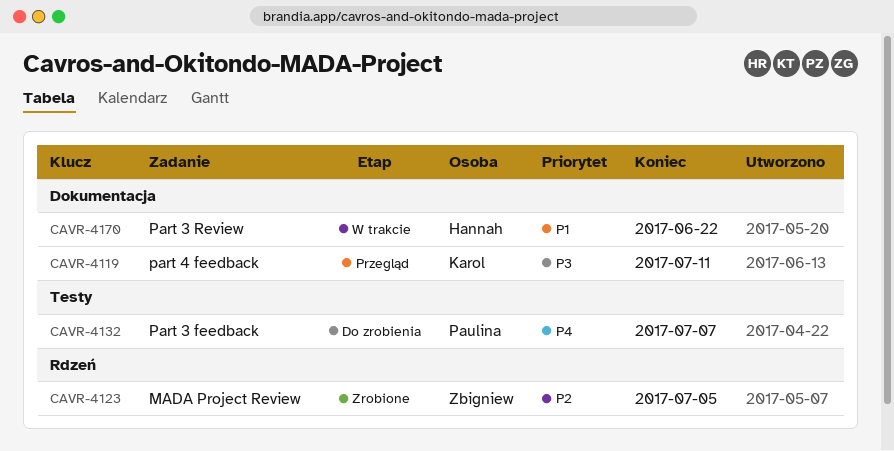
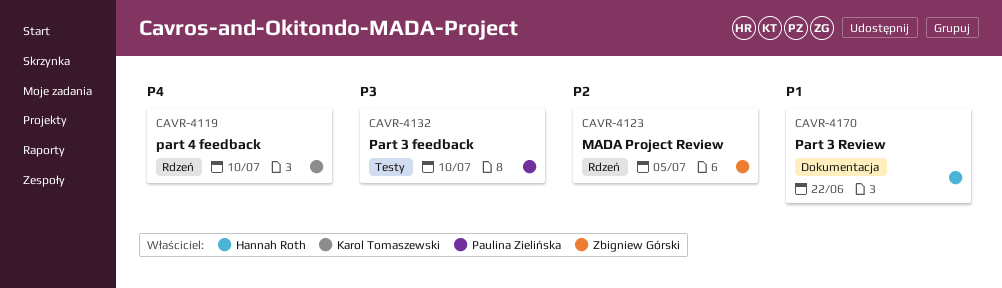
CAVR-4119, priority: P3 -> P4
CAVR-4119, label: Dokumentacja -> Rdzeń
CAVR-4119, due: Jul 11 -> Jul 10
CAVR-4132, priority: P4 -> P3
CAVR-4132, due: Jul 7 -> Jul 10

